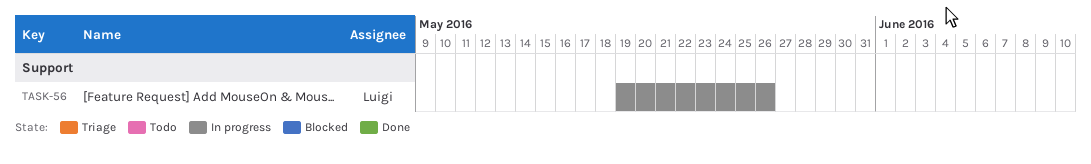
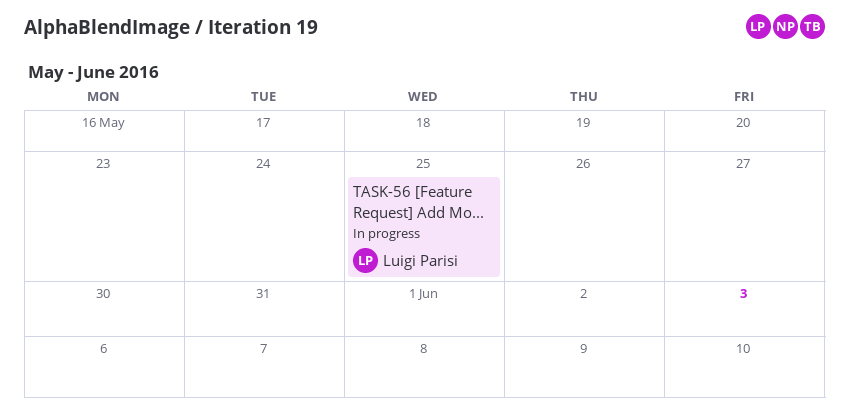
TASK-56, due: May 26 -> May 25

